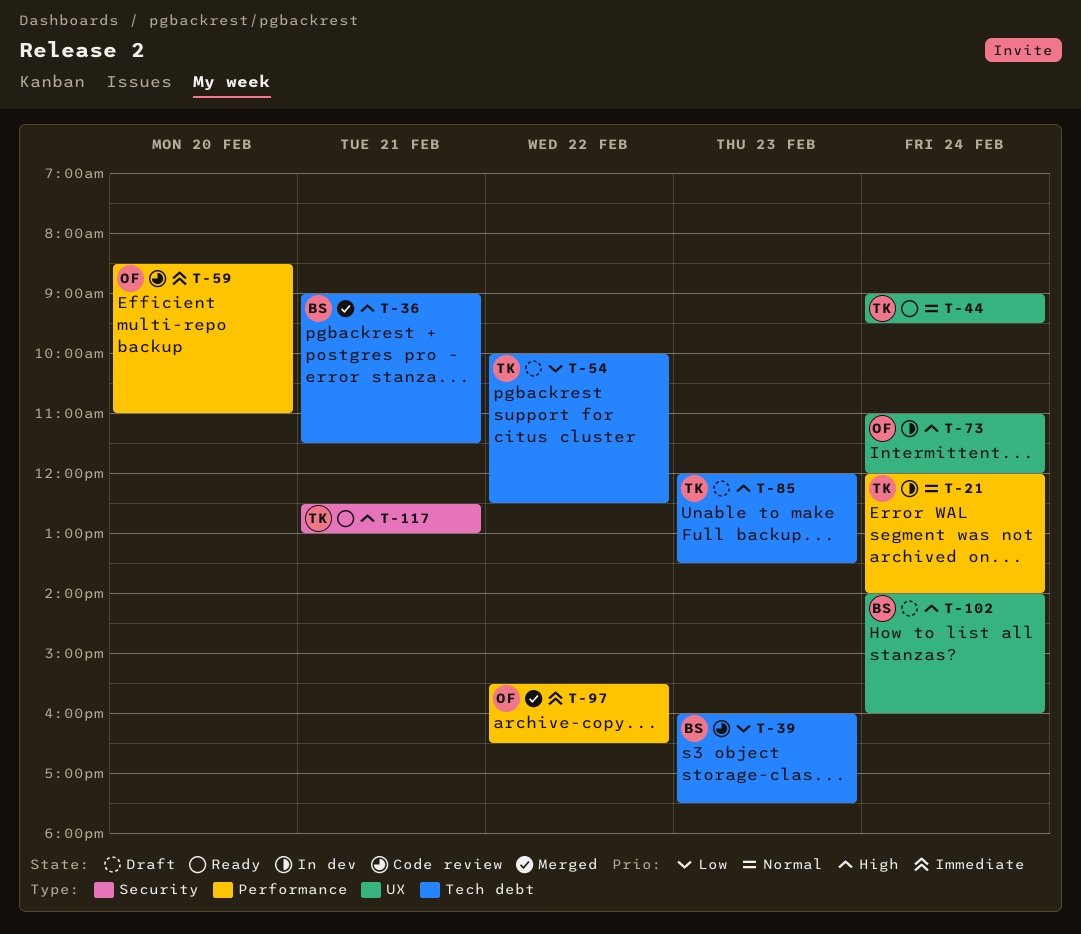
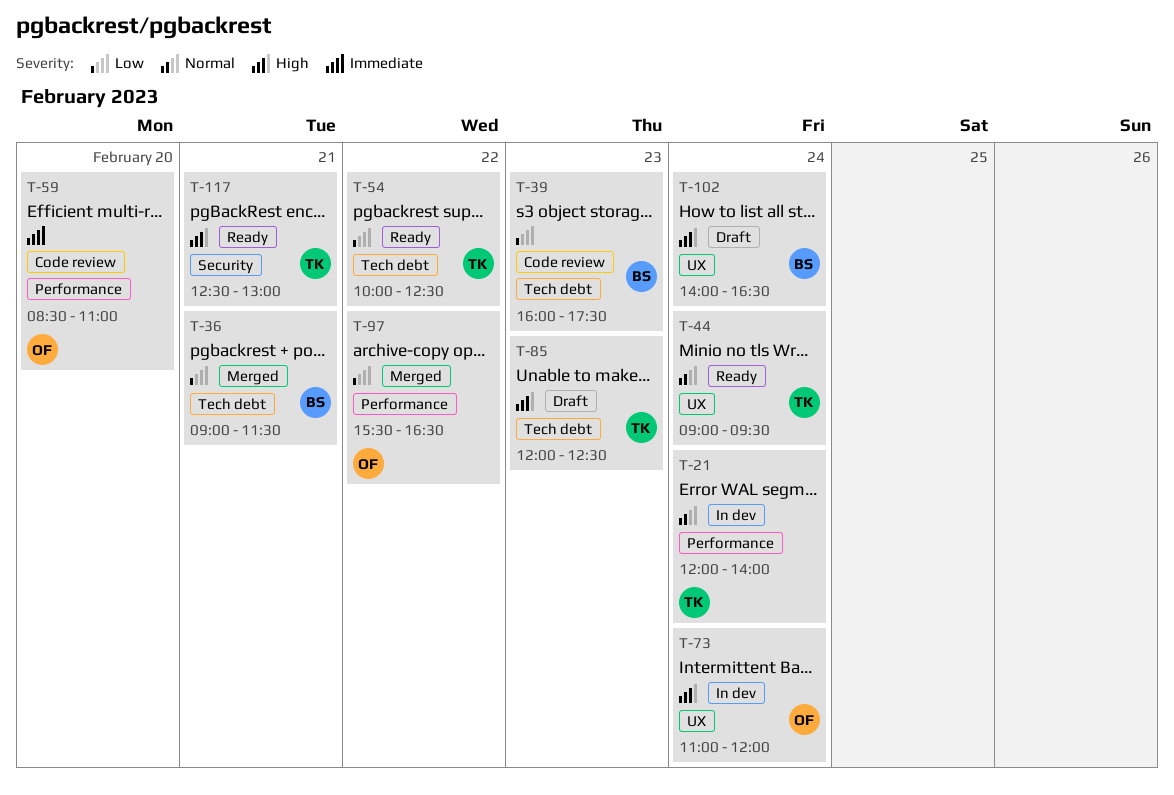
T-36, priority: High -> Low
T-54, status: Draft -> Ready
T-85, ends: 13:30 -> 12:30
T-97, priority: Immediate -> Low
T-102, ends: 16:00 -> 16:30

